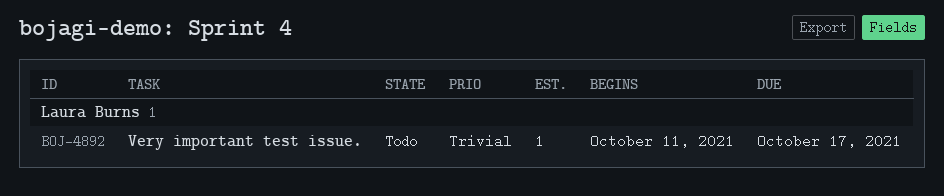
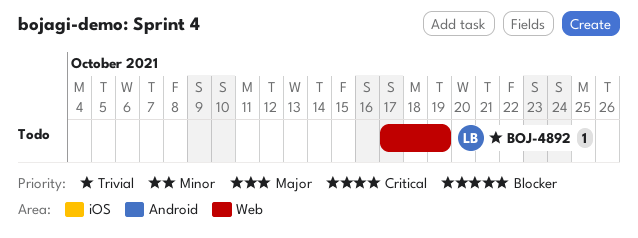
BOJ-4892, start: Oct 11 -> Oct 17
BOJ-4892, due: Oct 17 -> Oct 19

